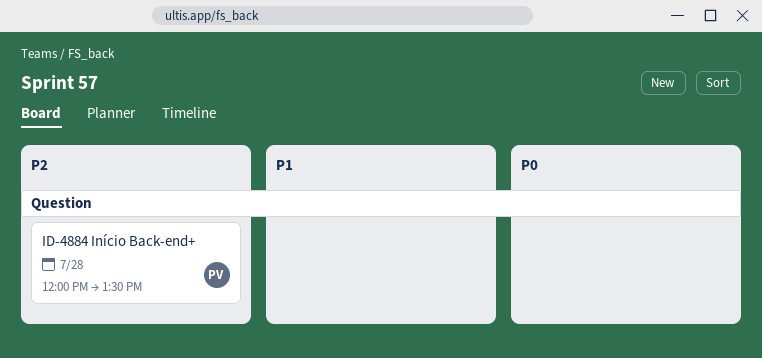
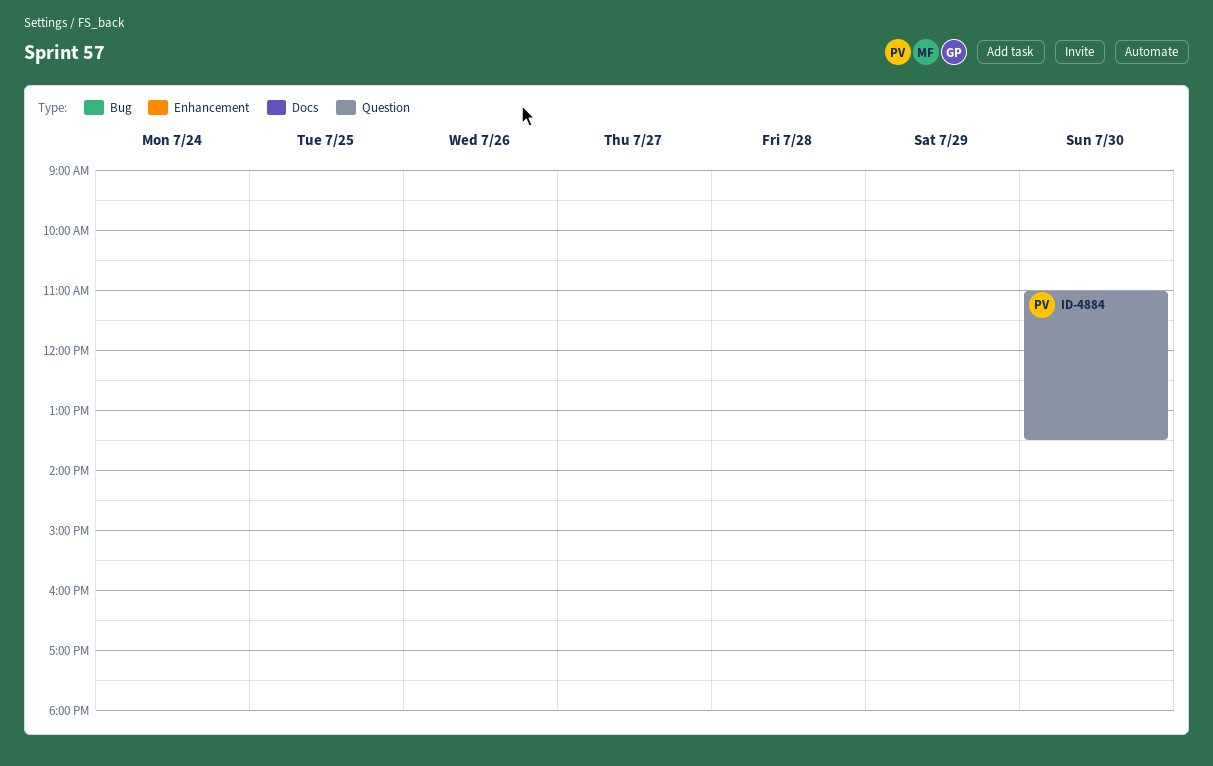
ID-4884, day: Jul 28 -> Jul 30
ID-4884, begins: 12:00 -> 11:00

